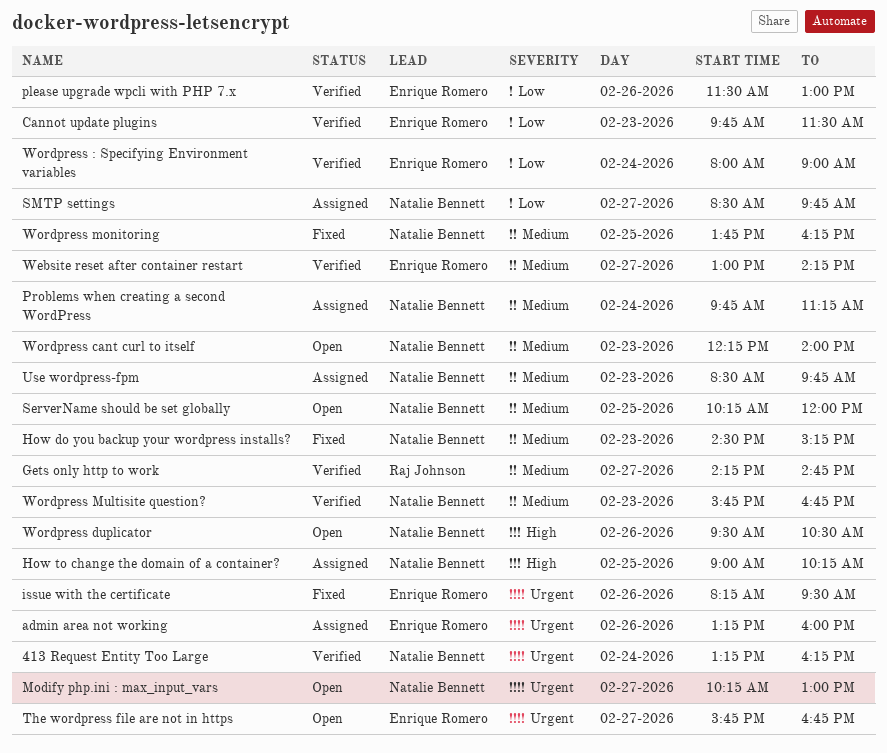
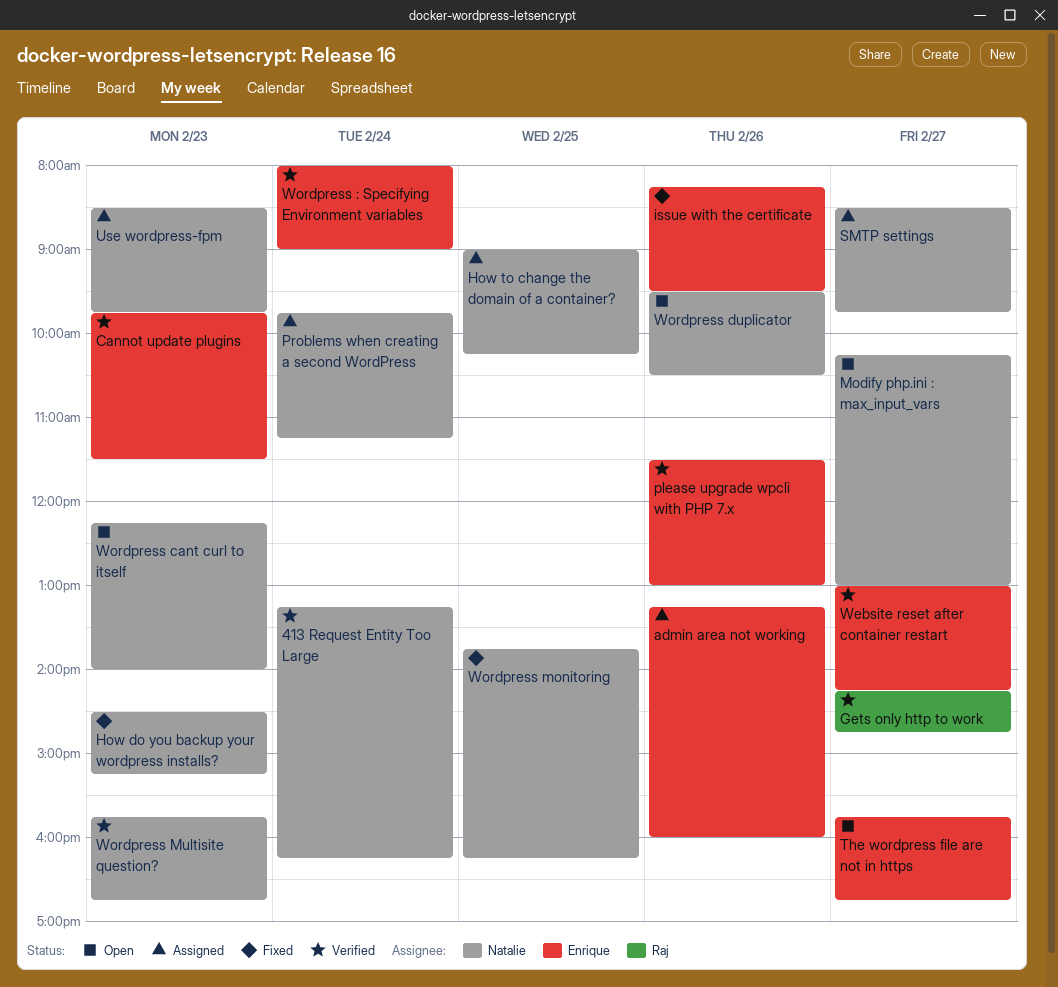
ServerName should be set globally: present -> none

